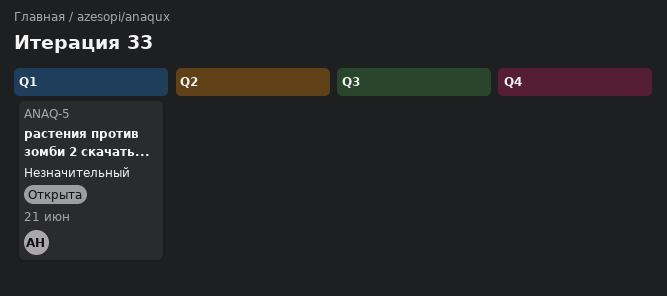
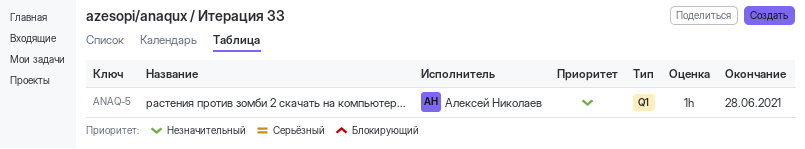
ANAQ-5, due: Jun 21 -> Jun 28

